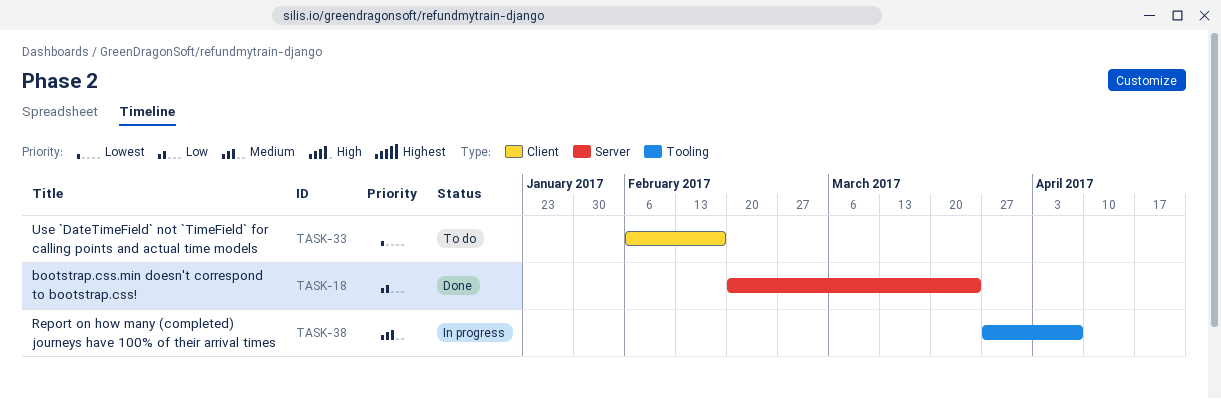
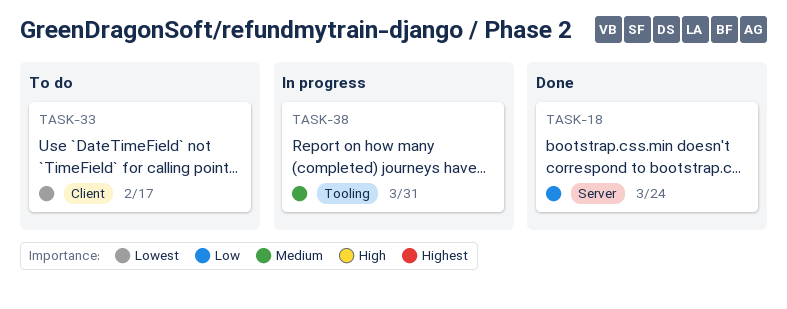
TASK-38, due: Apr 7 -> Mar 31

